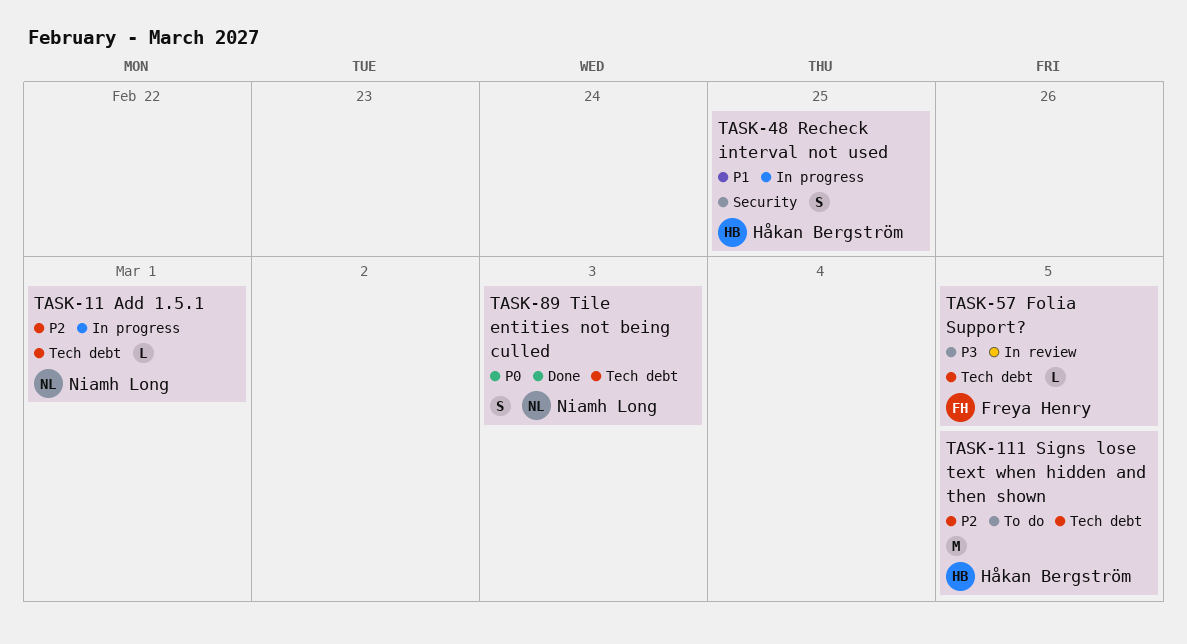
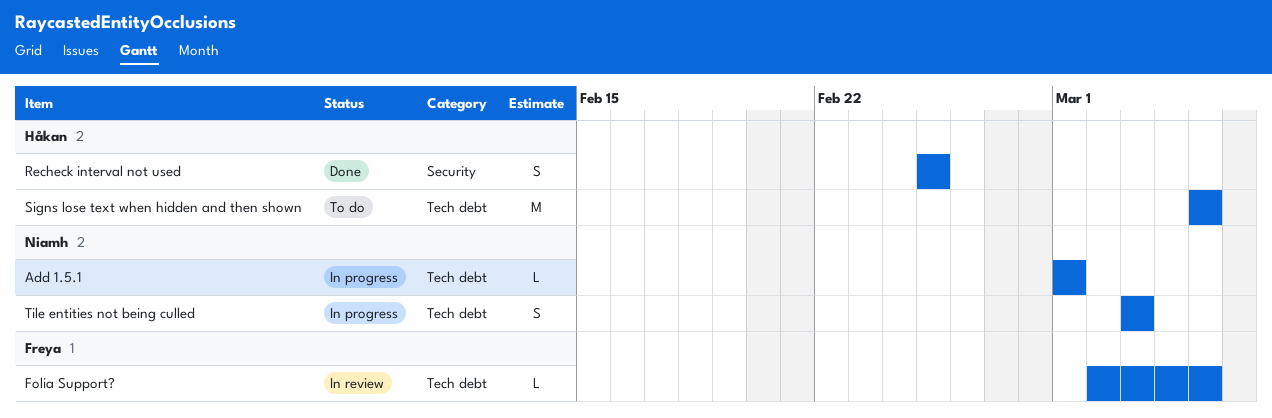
Recheck interval not used, status: In progress -> Done
Tile entities not being culled, status: Done -> In progress

